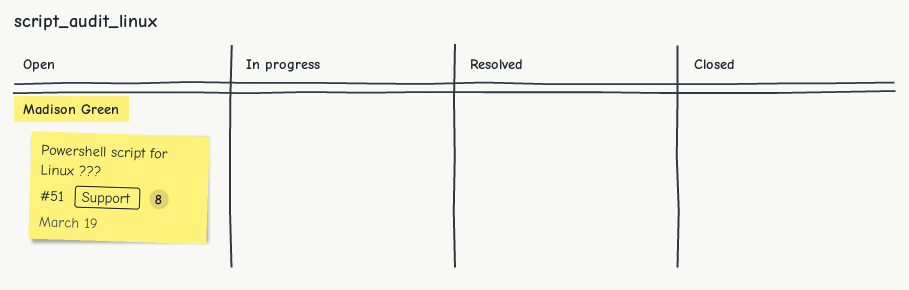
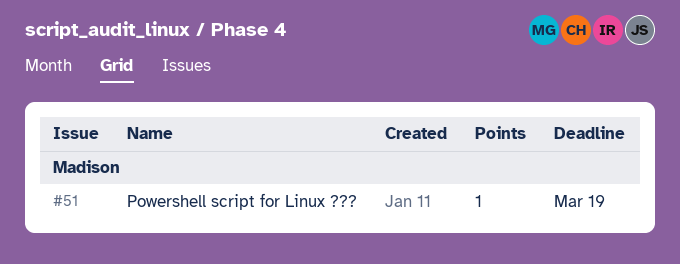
#51, estimate: 8 -> 1

